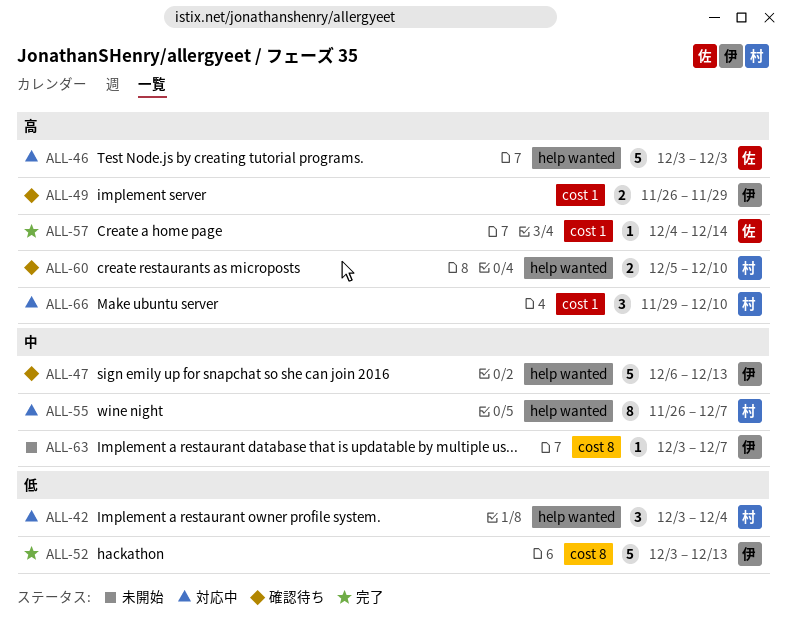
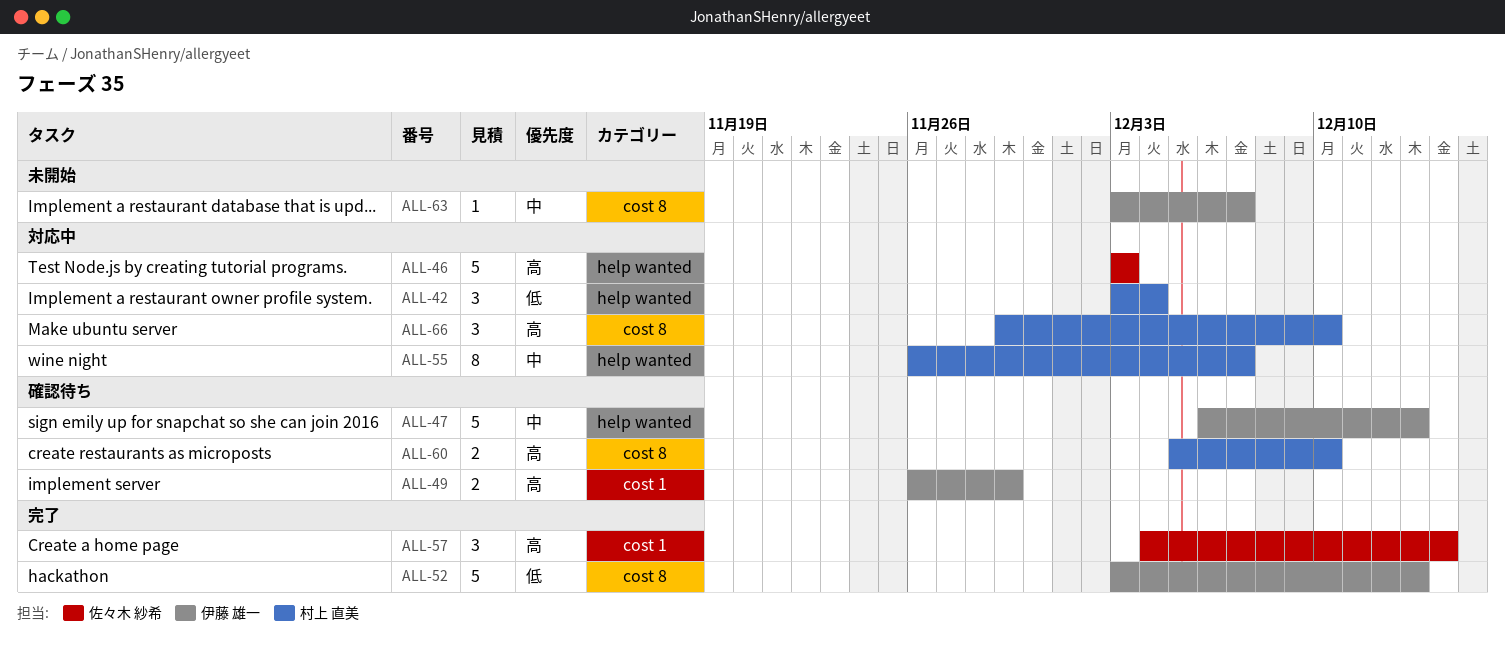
ALL-57, estimate: 1 -> 3
ALL-60, label: help wanted -> cost 8
ALL-66, label: cost 1 -> cost 8

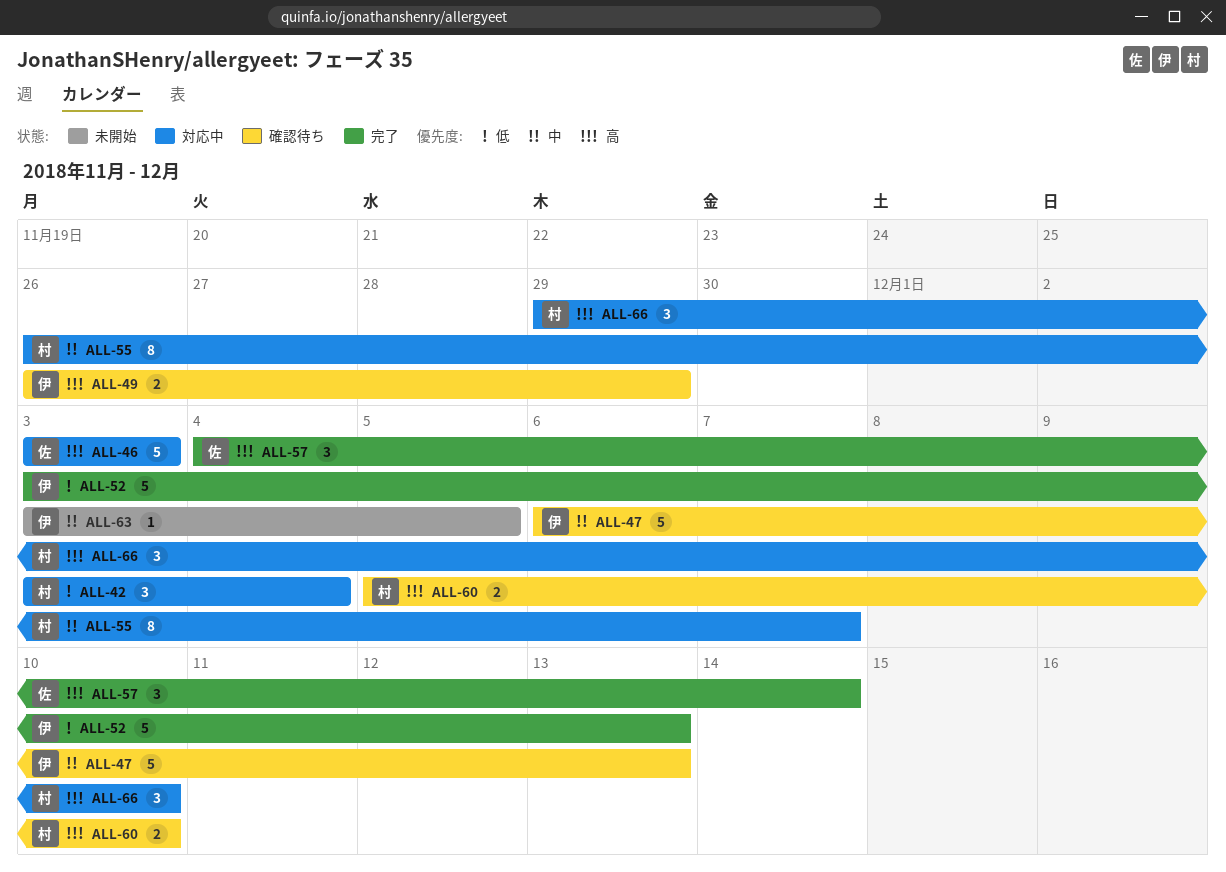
ALL-63, due: Dec 7 -> Dec 5

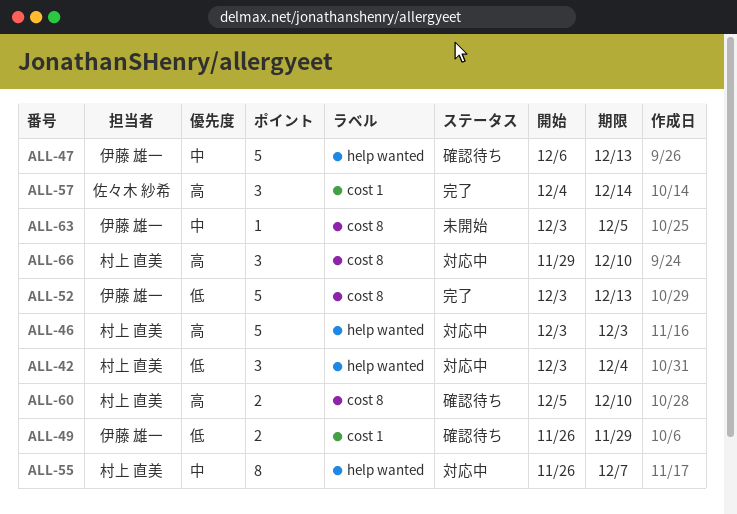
ALL-46, owner: 佐々木 紗希 -> 村上 直美
ALL-49, priority: 高 -> 低

